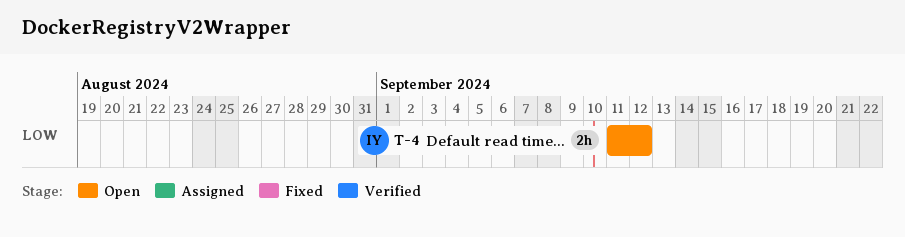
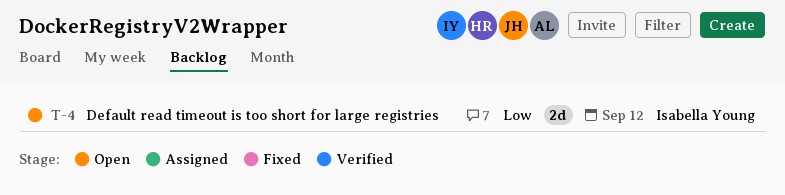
T-4, estimate: 2h -> 2d

